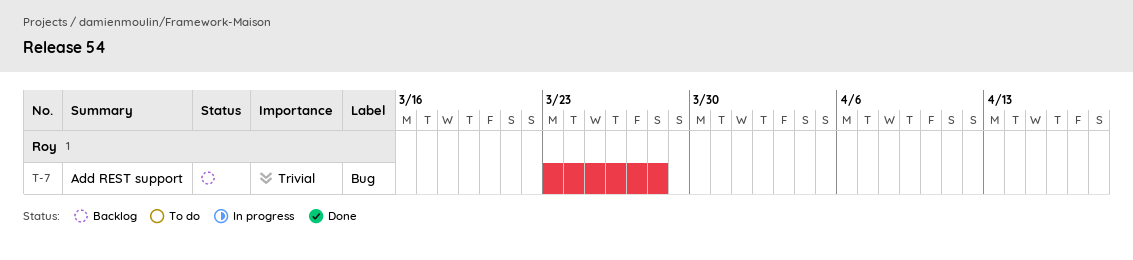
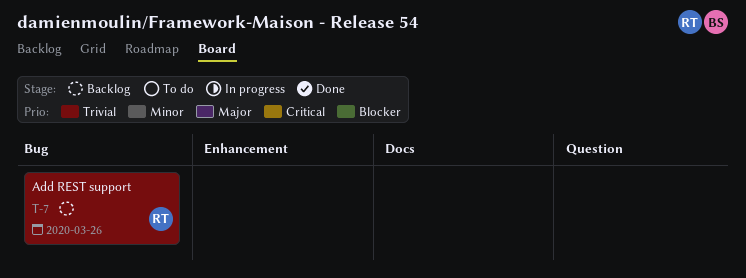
T-7, due: Mar 28 -> Mar 26

